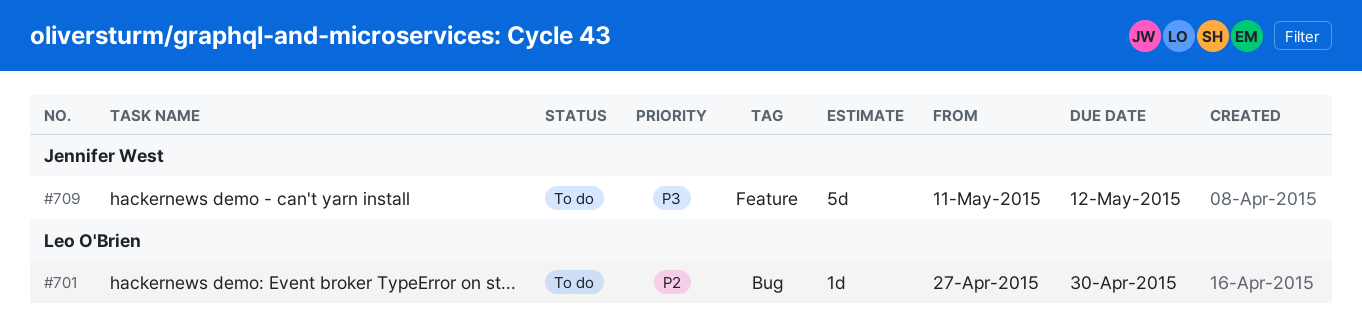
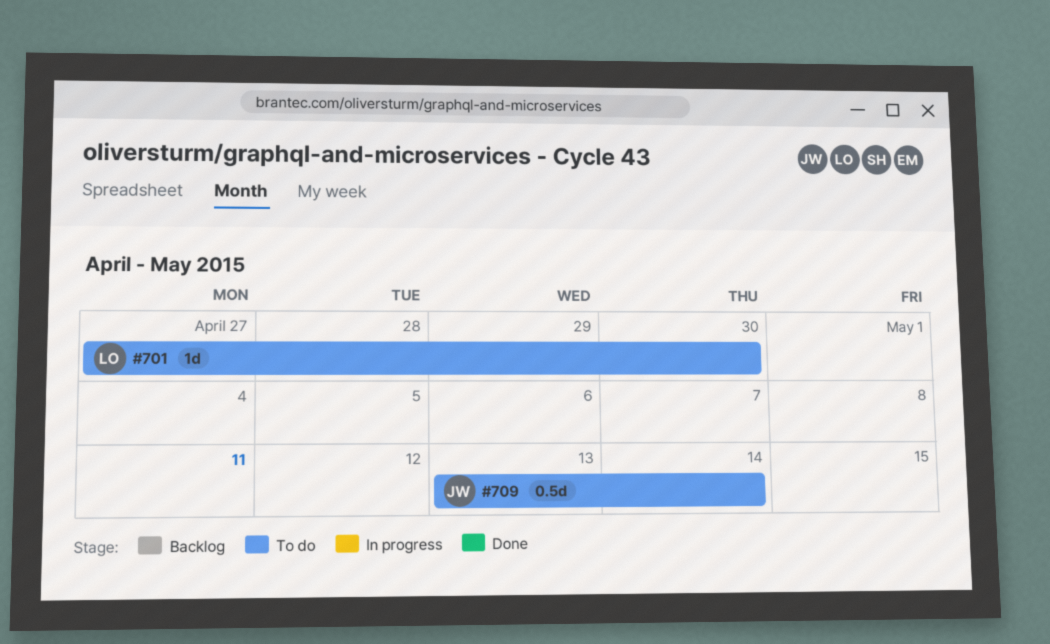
#709, estimate: 5d -> 0.5d
#709, start: May 11 -> May 13
#709, due: May 12 -> May 14

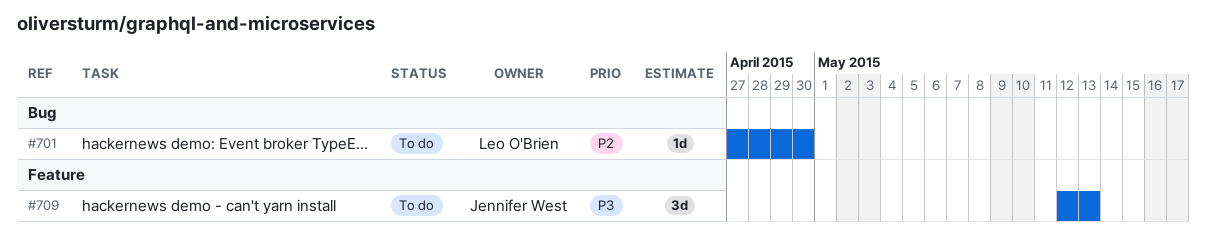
#709, estimate: 0.5d -> 3d
#709, start: May 13 -> May 12
#709, due: May 14 -> May 13

